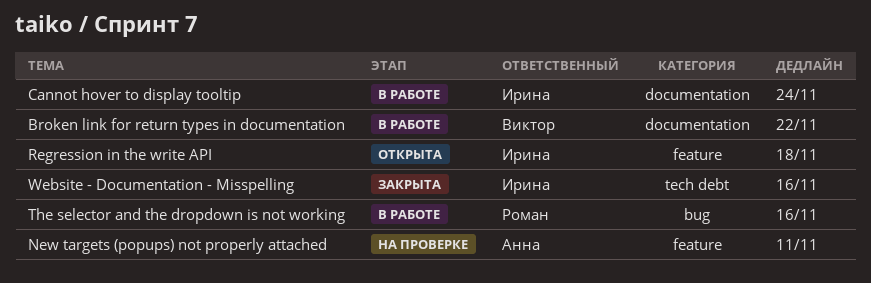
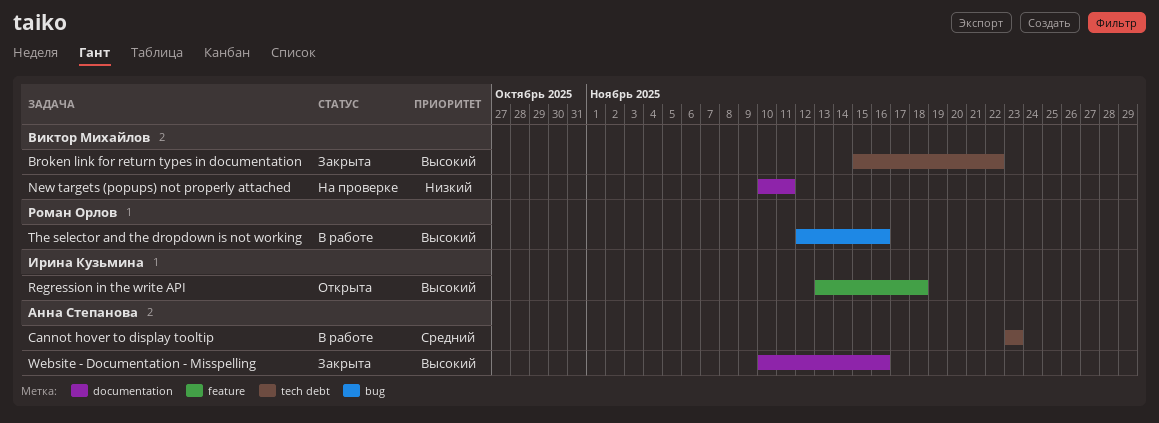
Broken link for return types in documentation, status: В работе -> Закрыта
Broken link for return types in documentation, label: documentation -> tech debt
Cannot hover to display tooltip, owner: Ирина Кузьмина -> Анна Степанова
Cannot hover to display tooltip, label: documentation -> tech debt
Cannot hover to display tooltip, due: Nov 24 -> Nov 23
New targets (popups) not properly attached, owner: Анна Степанова -> Виктор Михайлов
New targets (popups) not properly attached, label: feature -> documentation
Website - Documentation - Misspelling, owner: Ирина Кузьмина -> Анна Степанова
Website - Documentation - Misspelling, label: tech debt -> documentation

